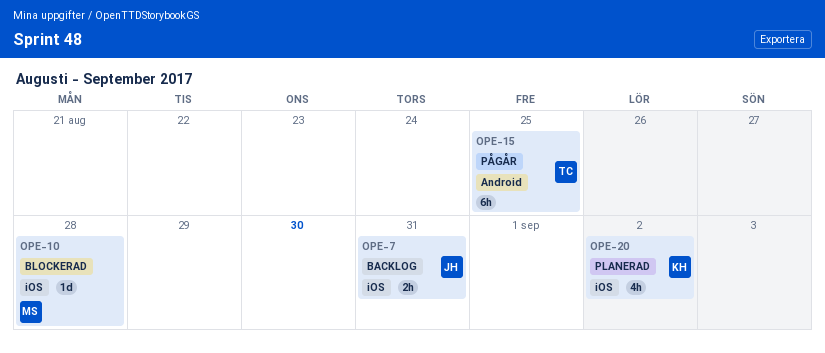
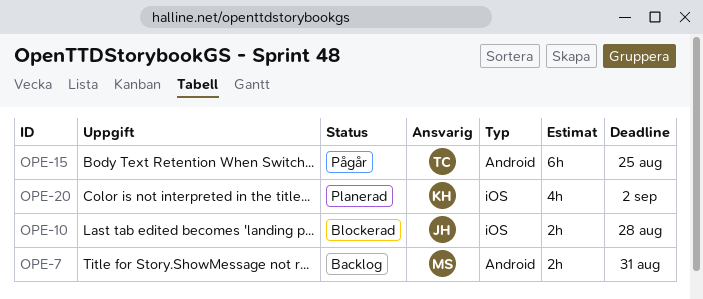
OPE-7, owner: JH -> MS
OPE-7, label: iOS -> Android
OPE-10, owner: MS -> JH
OPE-10, estimate: 1d -> 2h

